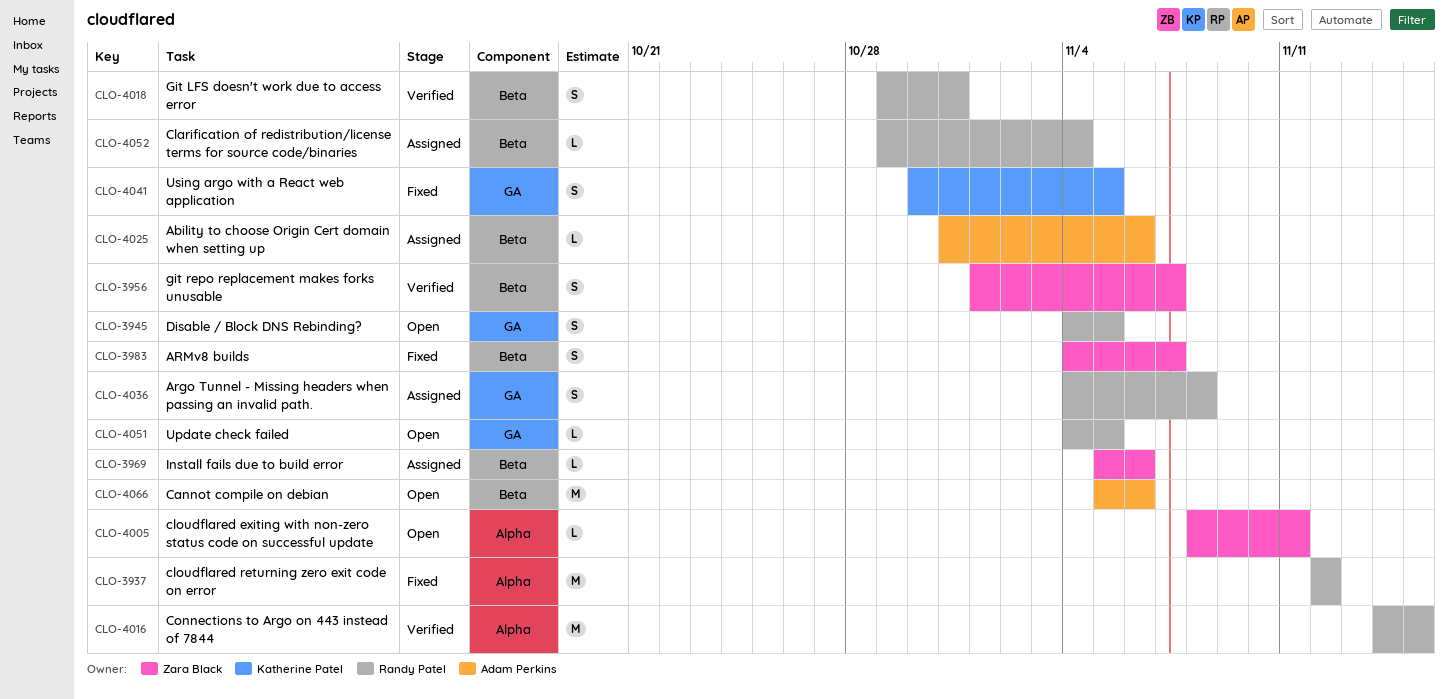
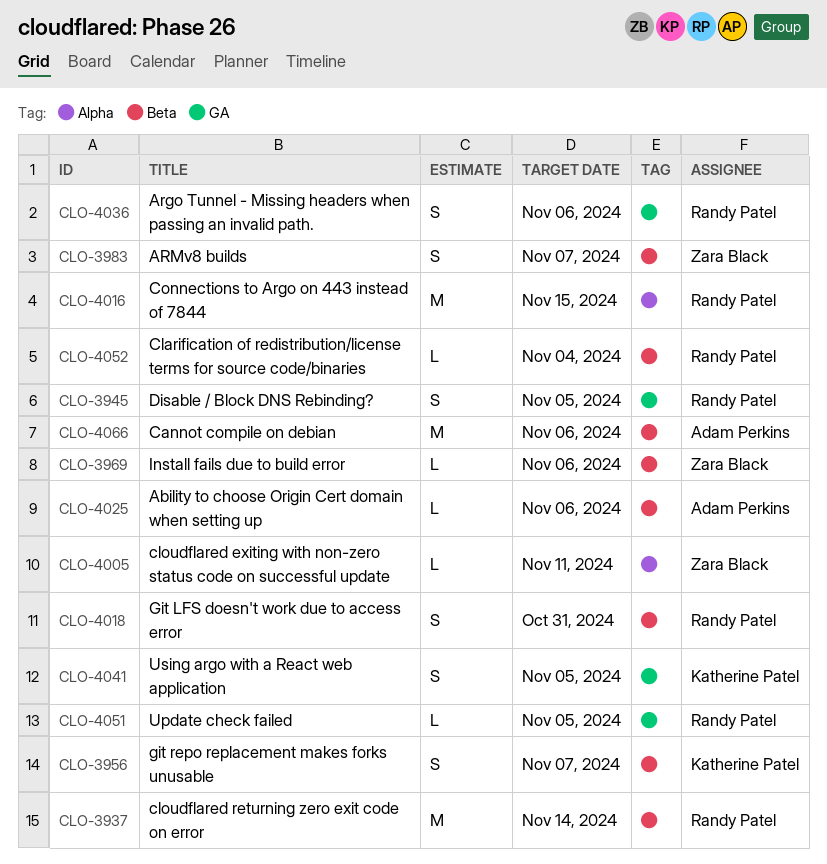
CLO-3937, label: Alpha -> Beta
CLO-3937, due: Nov 12 -> Nov 14
CLO-3956, owner: Zara Black -> Katherine Patel
CLO-4036, due: Nov 8 -> Nov 6

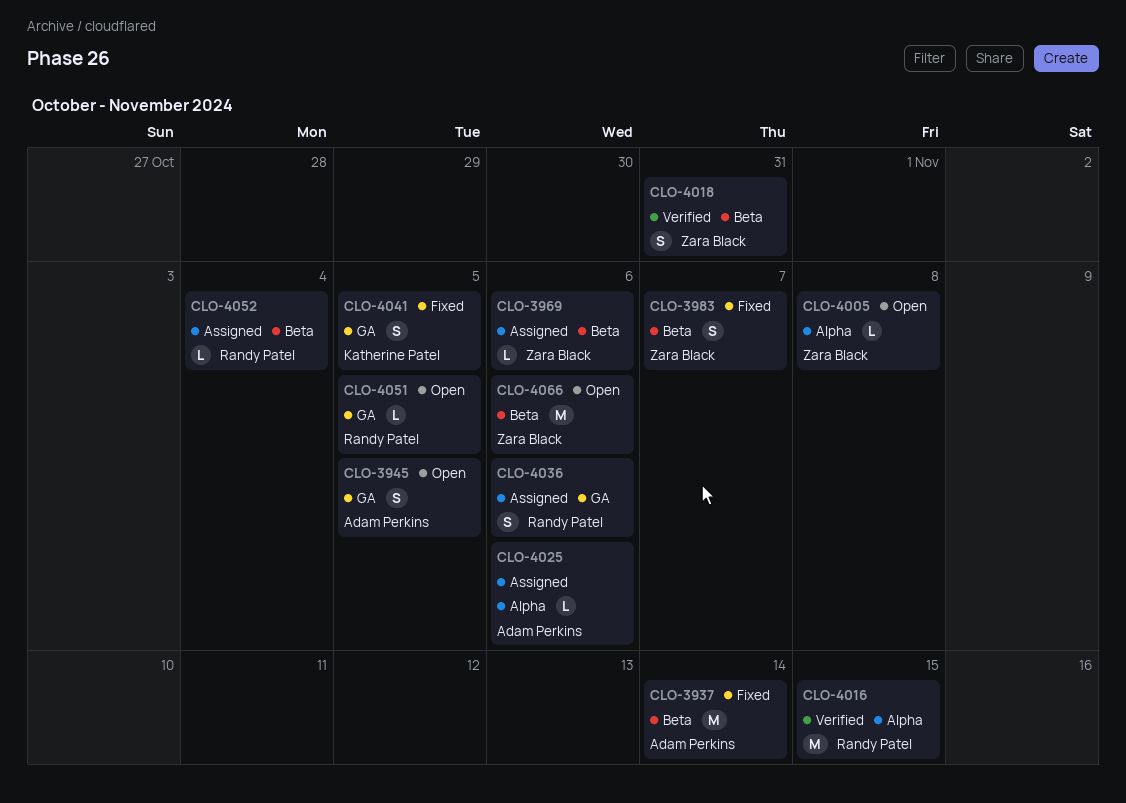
CLO-3937, owner: Randy Patel -> Adam Perkins
CLO-3945, owner: Randy Patel -> Adam Perkins
CLO-3956: present -> none
CLO-4005, due: Nov 11 -> Nov 8
CLO-4018, owner: Randy Patel -> Zara Black
CLO-4025, label: Beta -> Alpha
CLO-4066, owner: Adam Perkins -> Zara Black

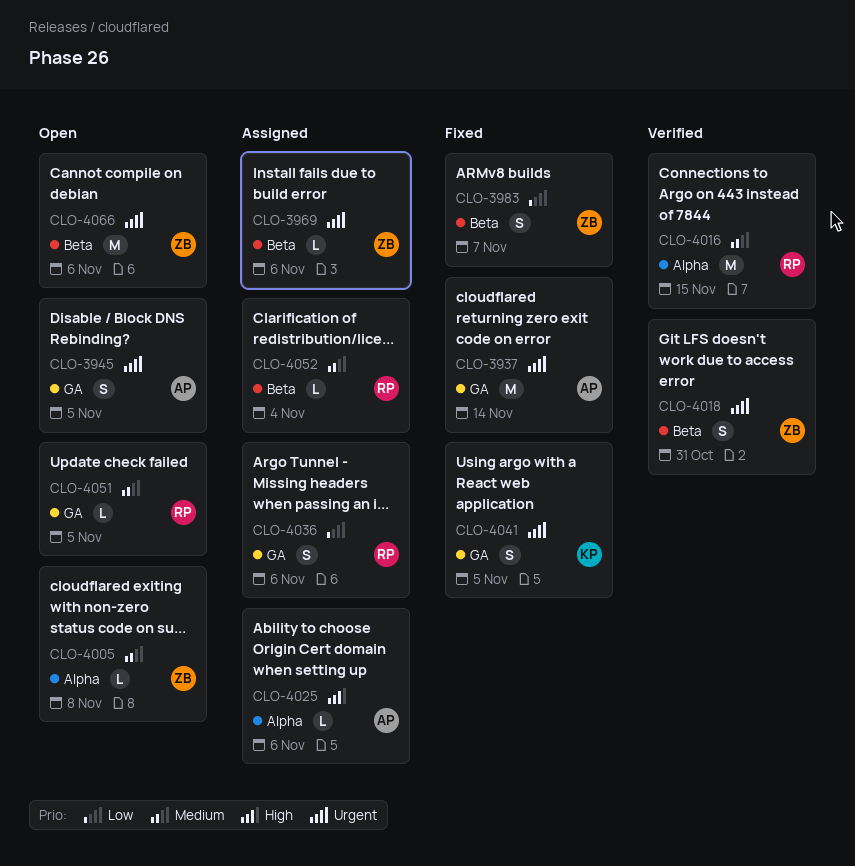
CLO-3937, label: Beta -> GA

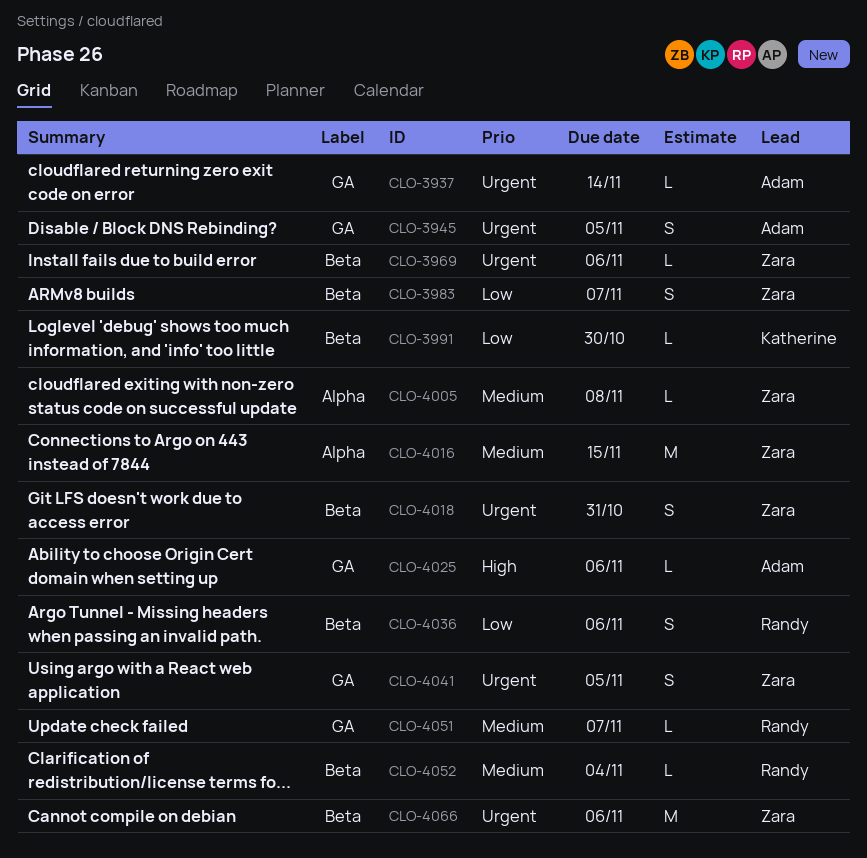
CLO-3937, estimate: M -> L
CLO-3991: none -> present
CLO-4016, owner: Randy -> Zara
CLO-4025, label: Alpha -> GA
CLO-4036, label: GA -> Beta
CLO-4041, owner: Katherine -> Zara
CLO-4051, due: Nov 5 -> Nov 7

